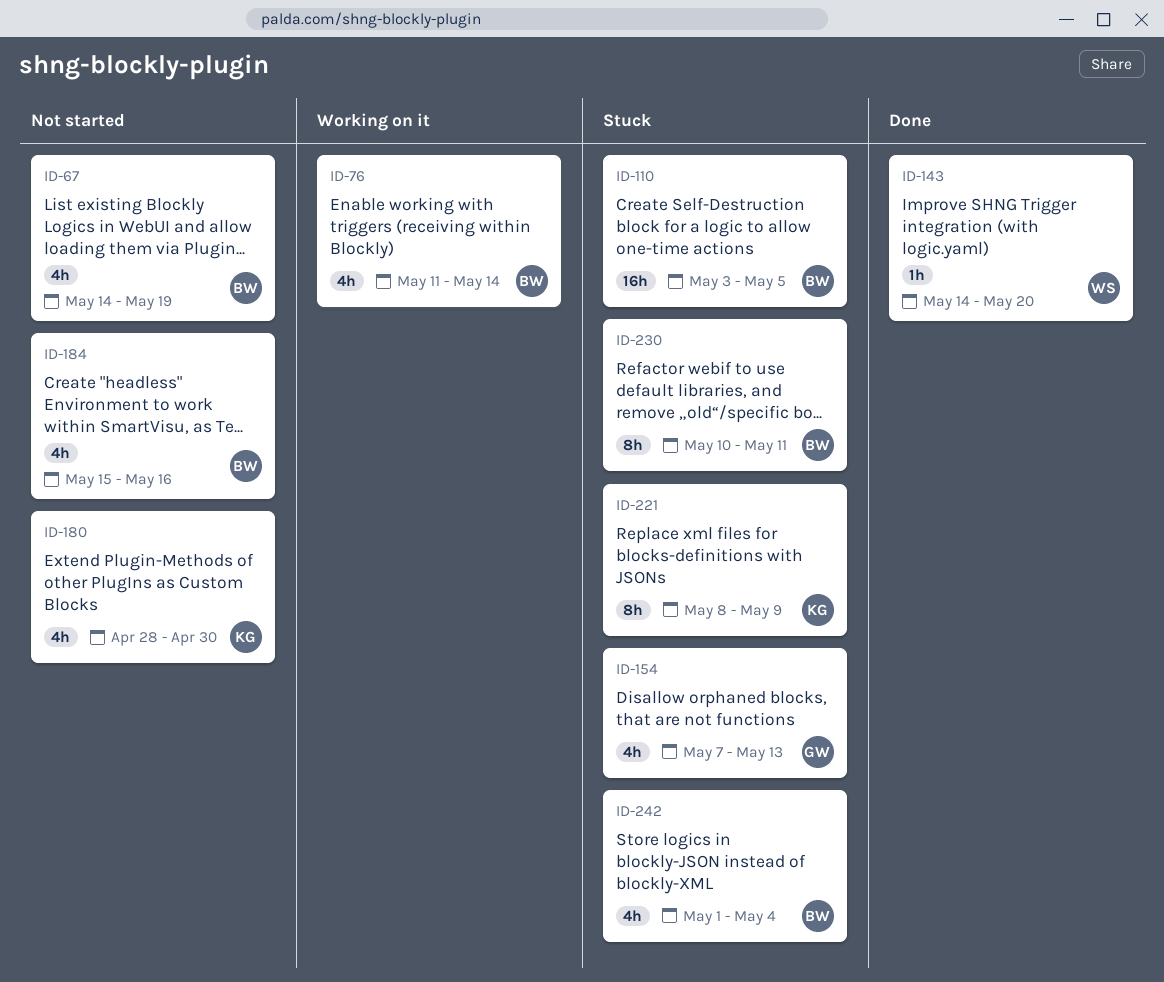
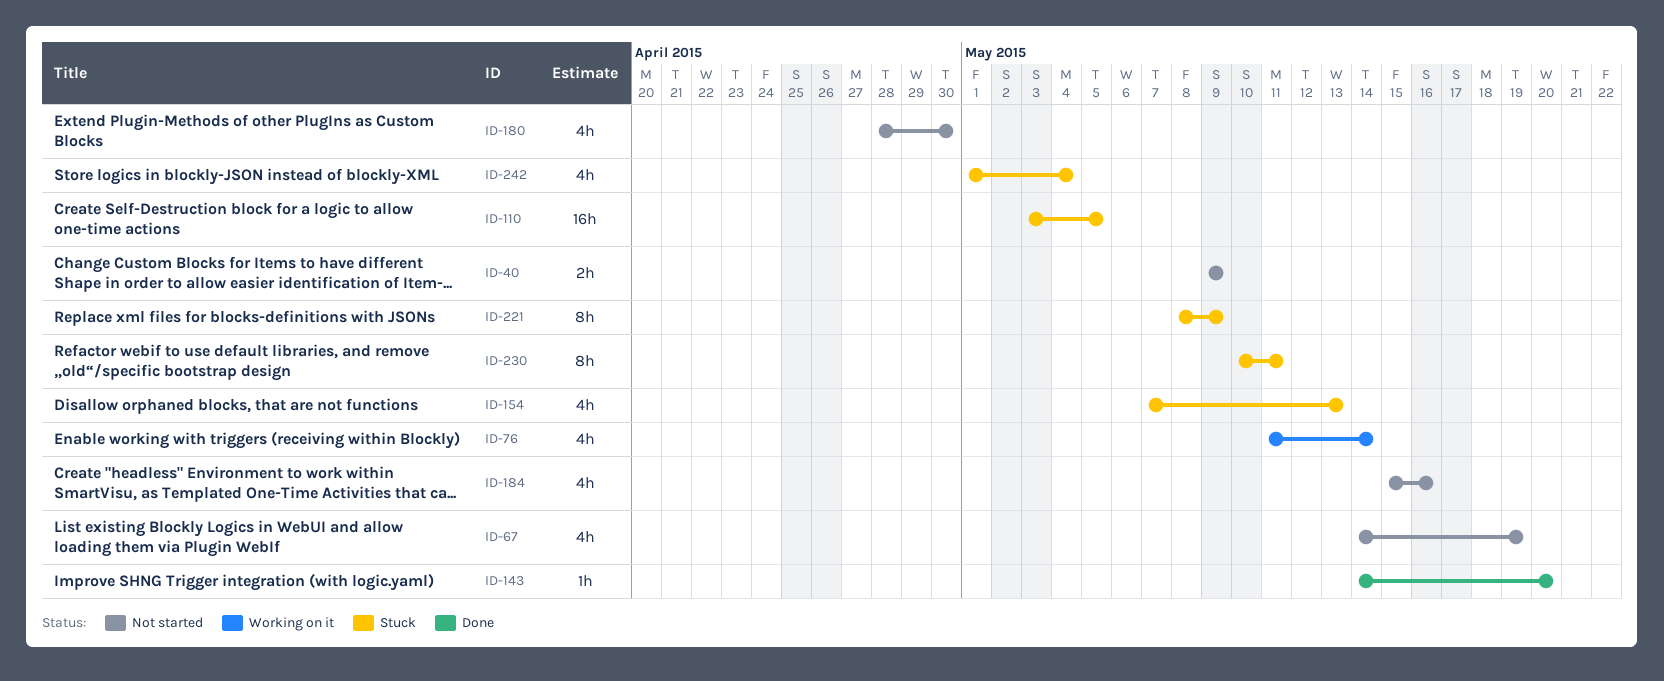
ID-40: none -> present

